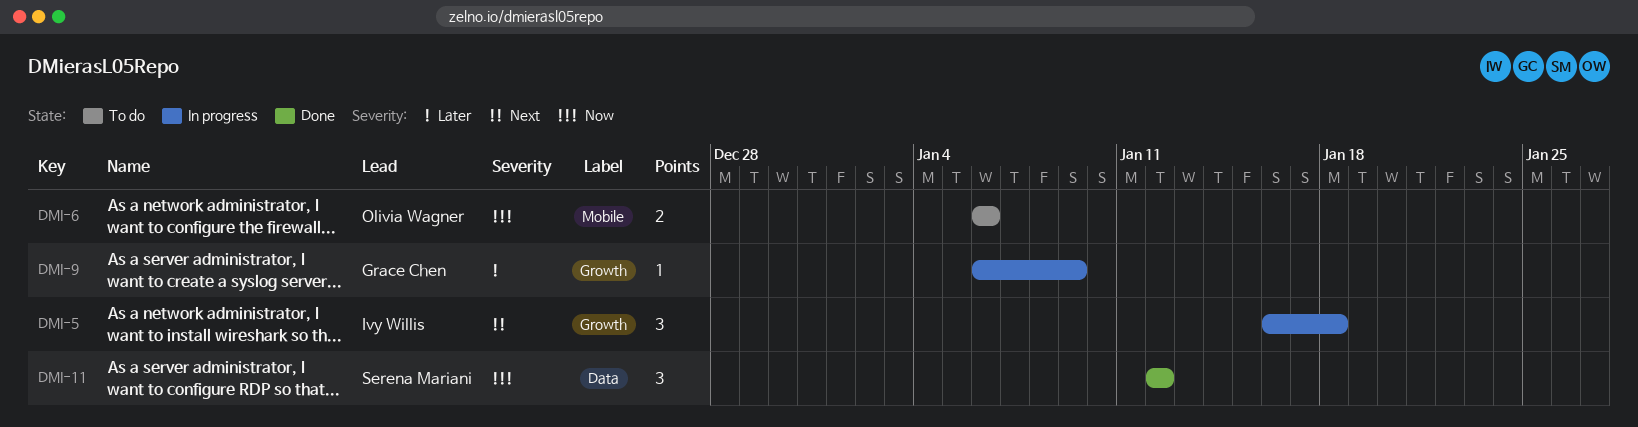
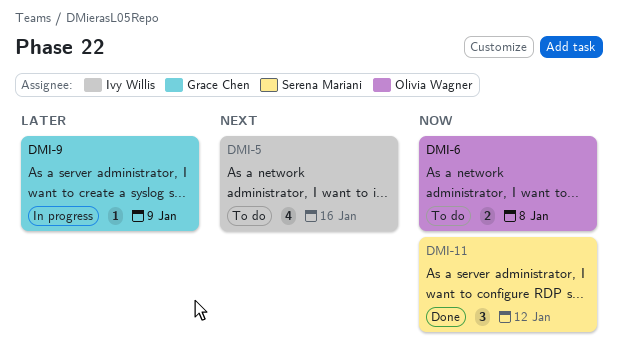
DMI-5, status: In progress -> To do
DMI-5, estimate: 3 -> 4
DMI-5, due: Jan 18 -> Jan 16
DMI-6, due: Jan 6 -> Jan 8

